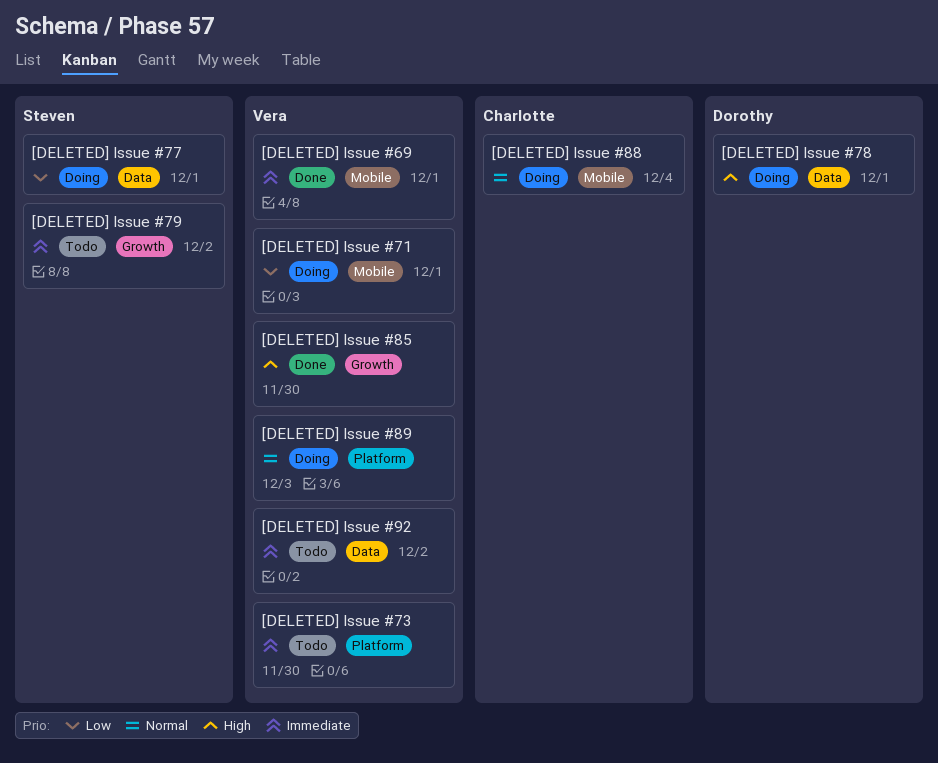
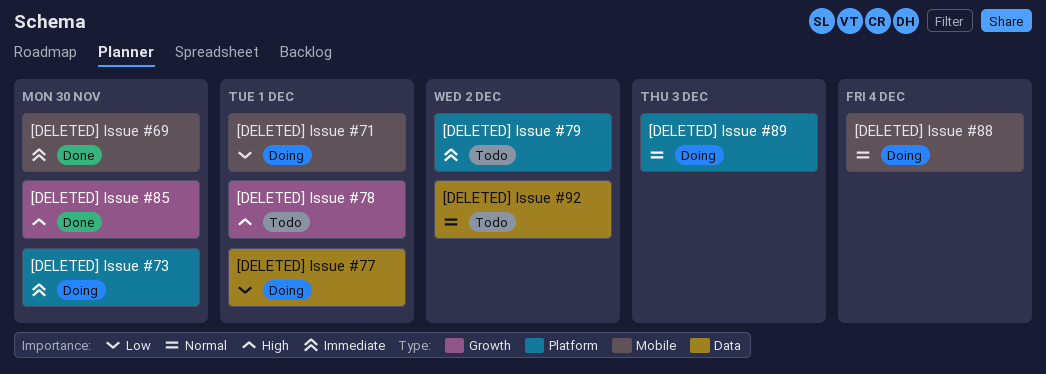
[DELETED] Issue #69, due: Dec 1 -> Nov 30
[DELETED] Issue #73, status: Todo -> Doing
[DELETED] Issue #78, status: Doing -> Todo
[DELETED] Issue #78, label: Data -> Growth
[DELETED] Issue #79, label: Growth -> Platform
[DELETED] Issue #92, priority: Immediate -> Normal

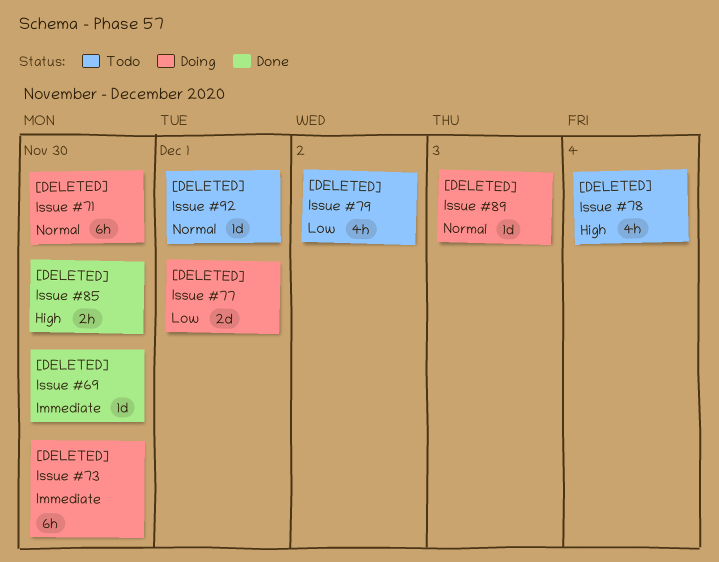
[DELETED] Issue #71, priority: Low -> Normal
[DELETED] Issue #71, due: Dec 1 -> Nov 30
[DELETED] Issue #78, due: Dec 1 -> Dec 4
[DELETED] Issue #79, priority: Immediate -> Low
[DELETED] Issue #88: present -> none
[DELETED] Issue #92, due: Dec 2 -> Dec 1

